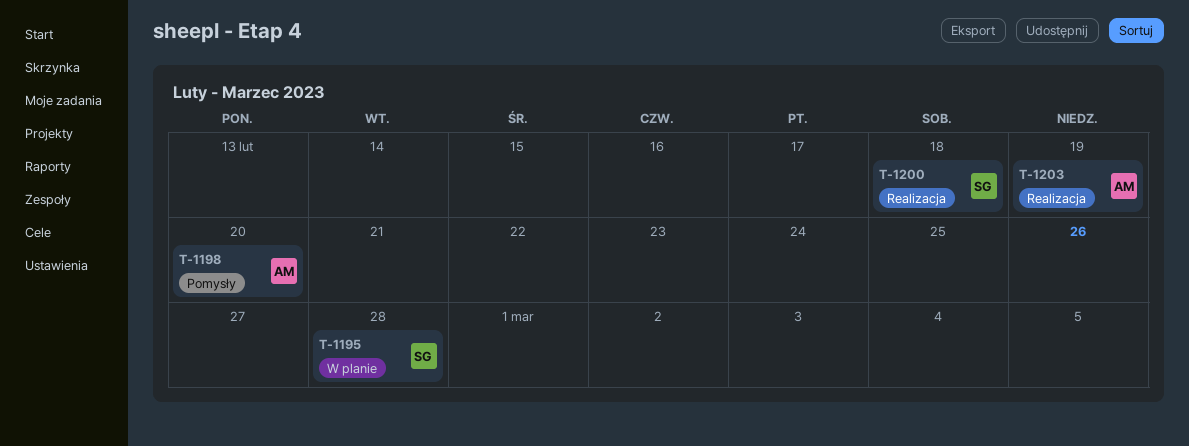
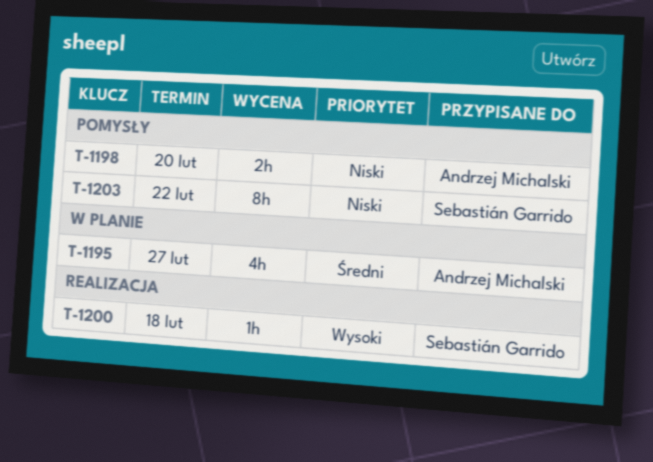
T-1195, owner: Sebastián Garrido -> Andrzej Michalski
T-1195, due: Feb 28 -> Feb 27
T-1203, status: Realizacja -> Pomysły
T-1203, owner: Andrzej Michalski -> Sebastián Garrido
T-1203, due: Feb 19 -> Feb 22

